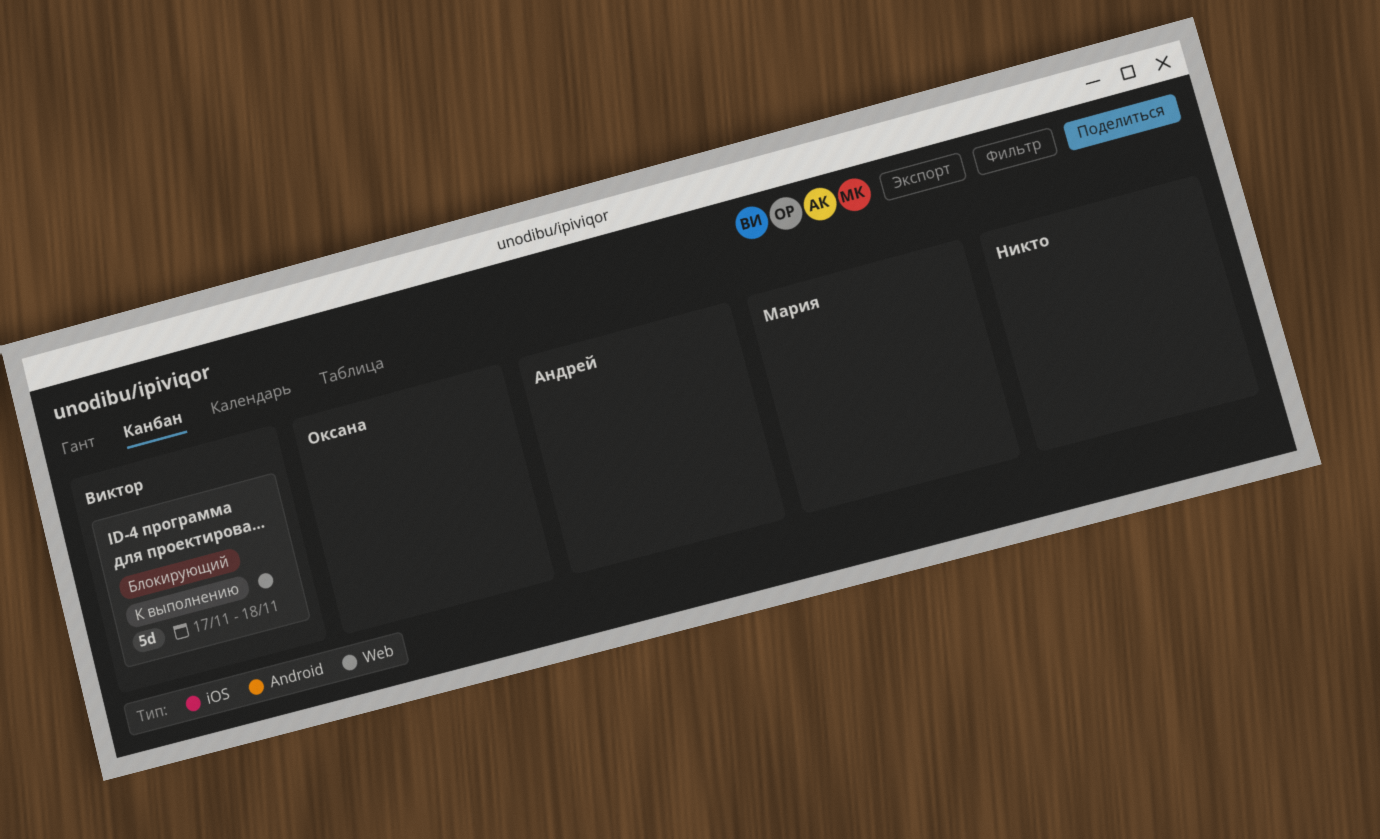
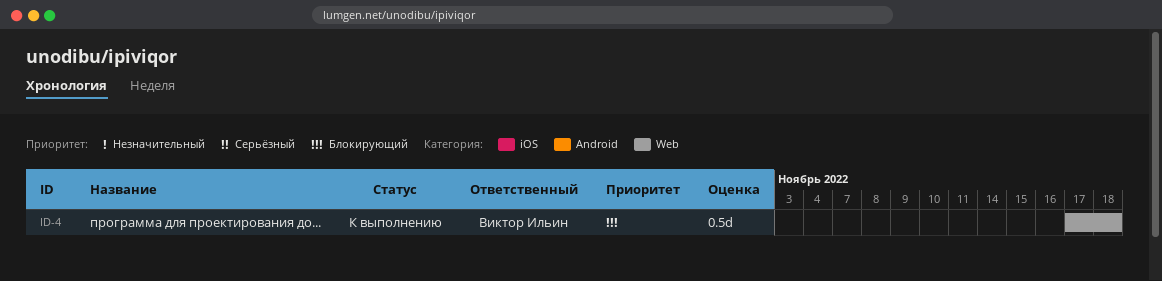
ID-4, estimate: 5d -> 0.5d

